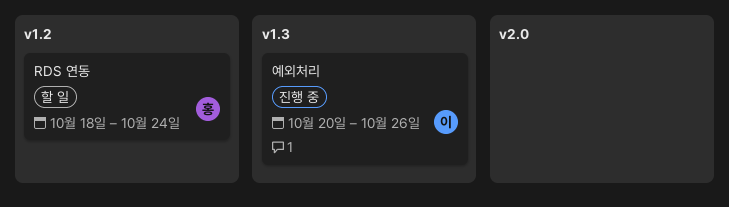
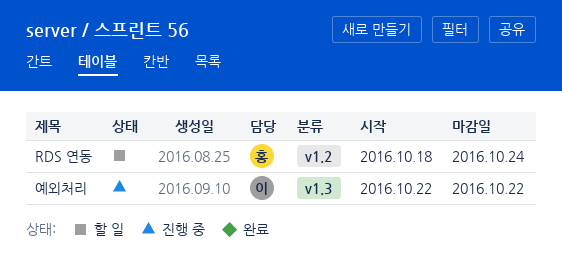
예외처리, start: Oct 20 -> Oct 22
예외처리, due: Oct 26 -> Oct 22

